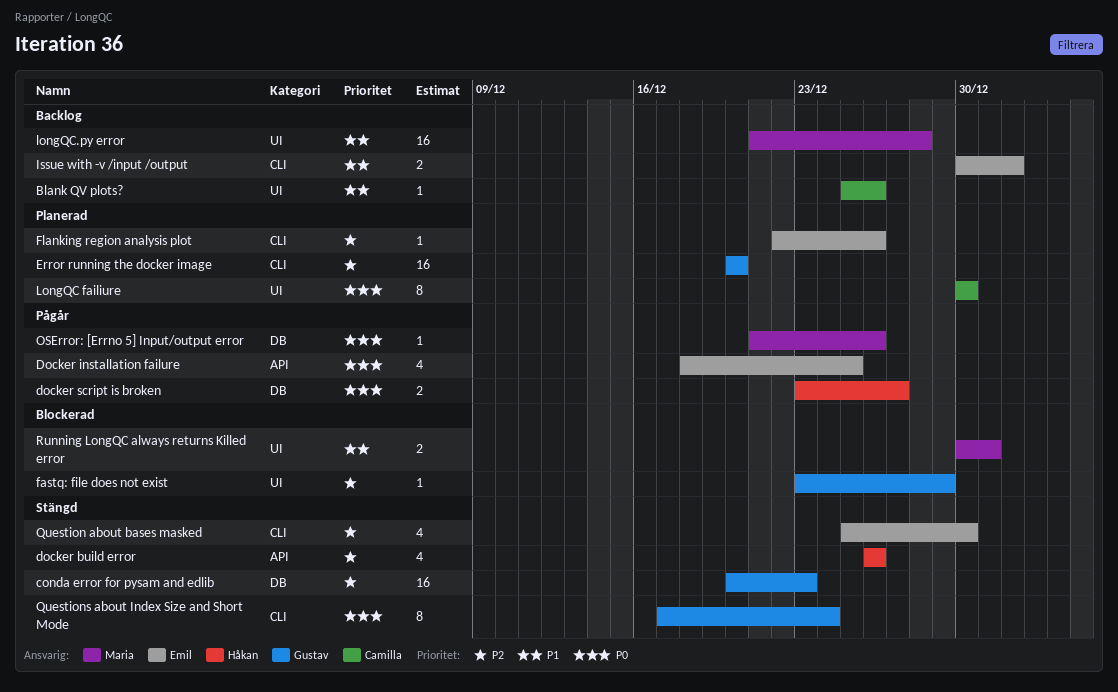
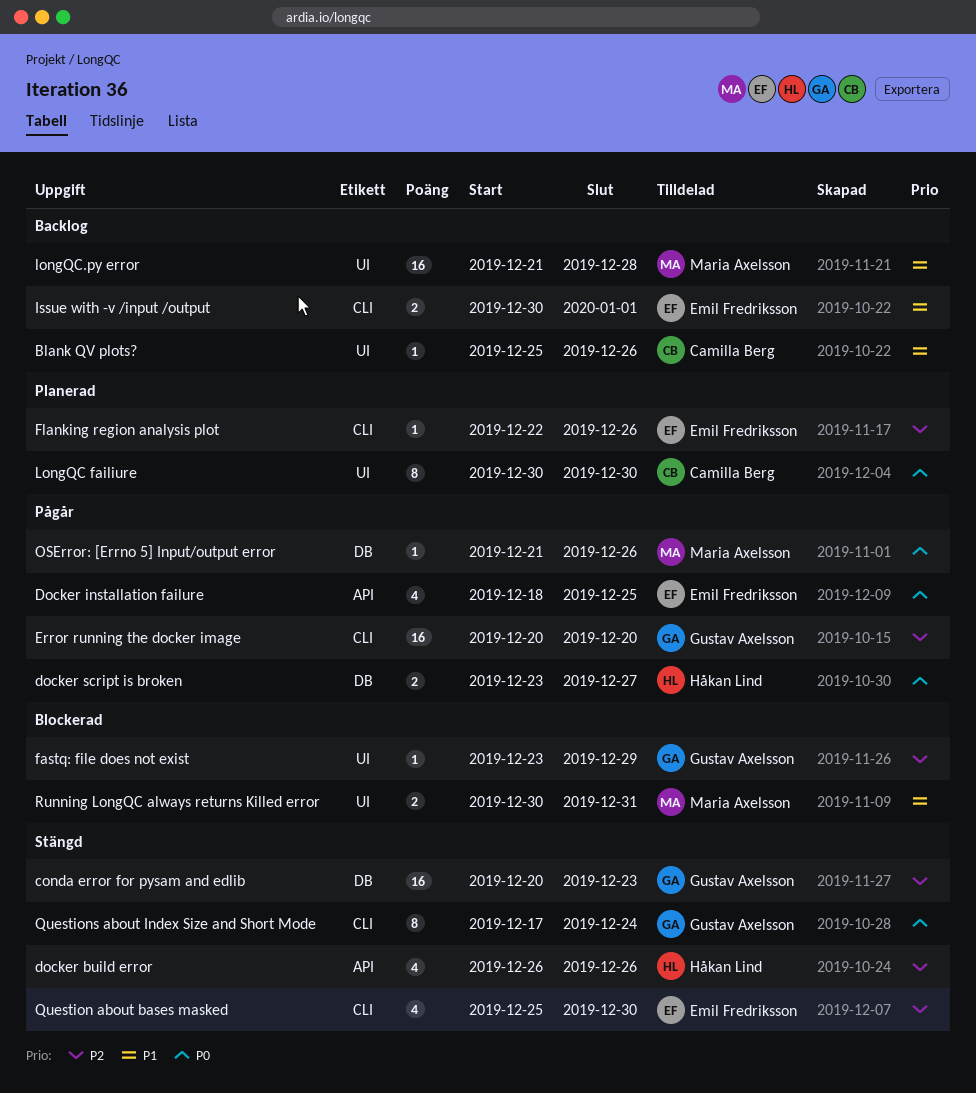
Error running the docker image, status: Planerad -> Pågår

